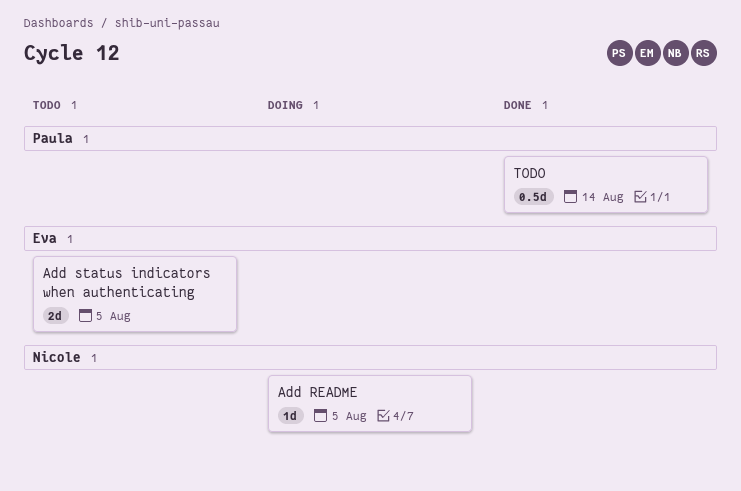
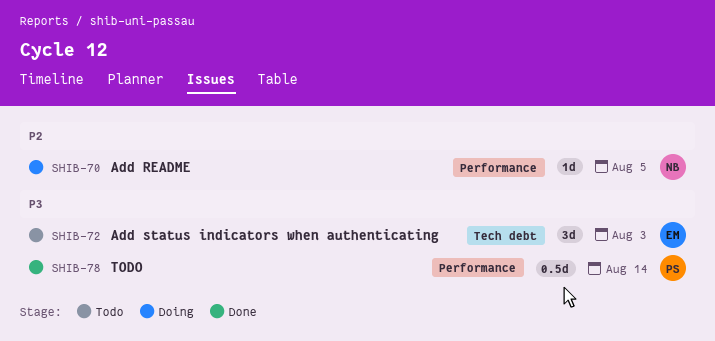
Add status indicators when authenticating, estimate: 2d -> 3d
Add status indicators when authenticating, due: Aug 5 -> Aug 3

